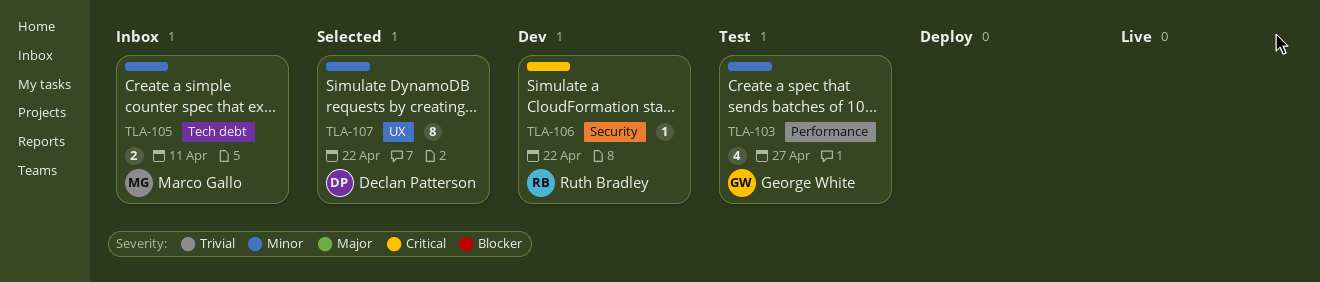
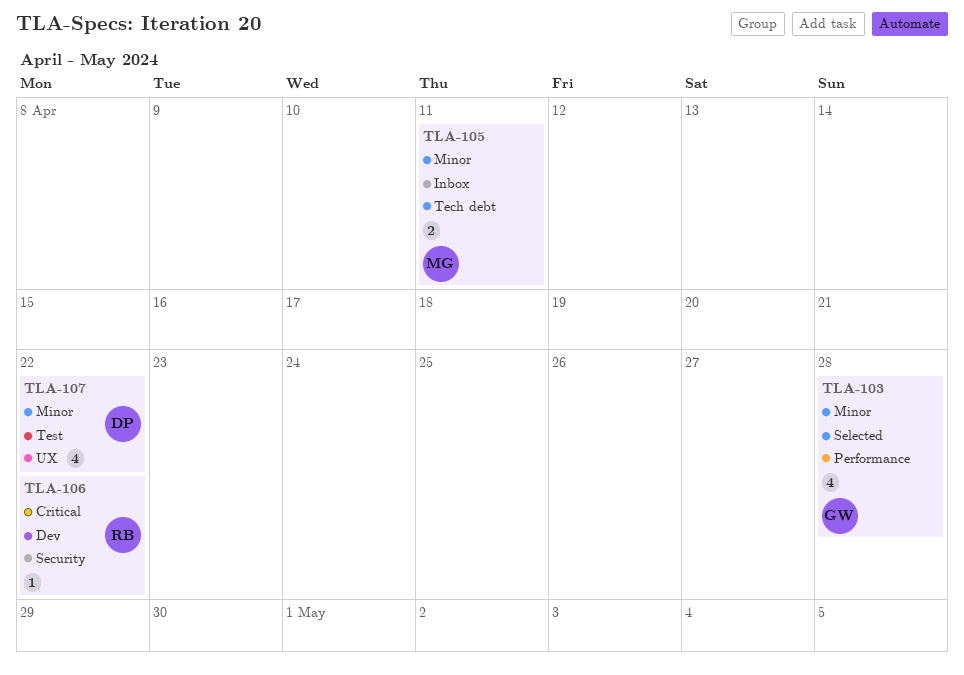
TLA-103, status: Test -> Selected
TLA-103, due: Apr 27 -> Apr 28
TLA-107, status: Selected -> Test
TLA-107, estimate: 8 -> 4

